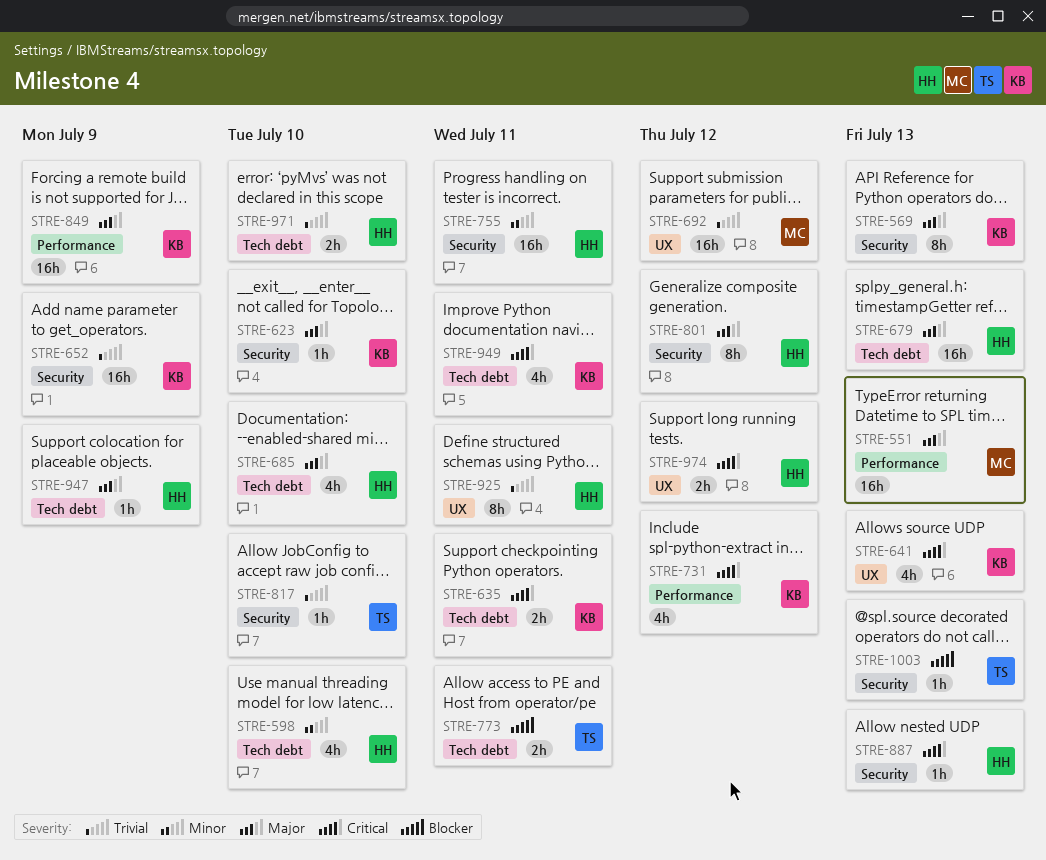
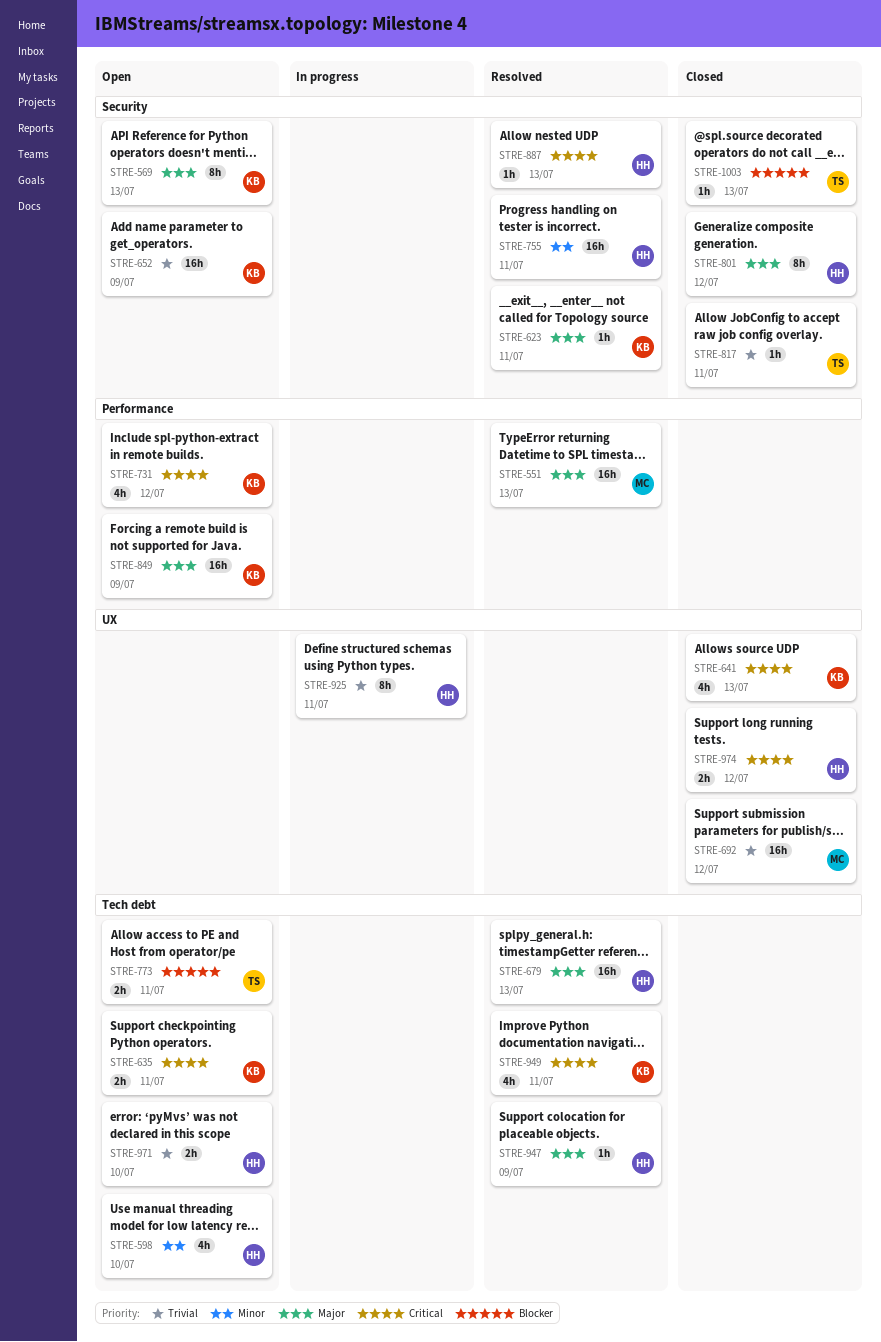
STRE-623, due: Jul 10 -> Jul 11
STRE-685: present -> none
STRE-817, due: Jul 10 -> Jul 11

